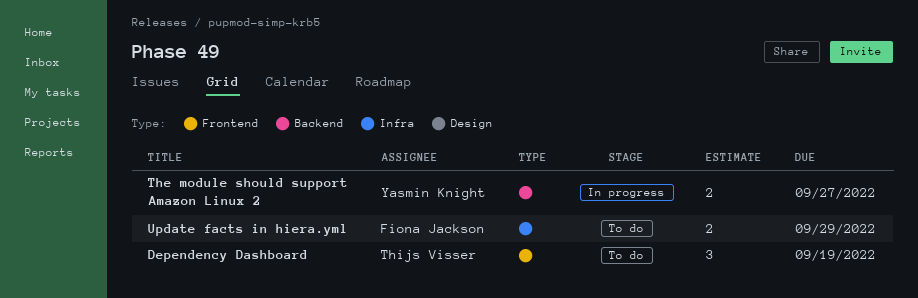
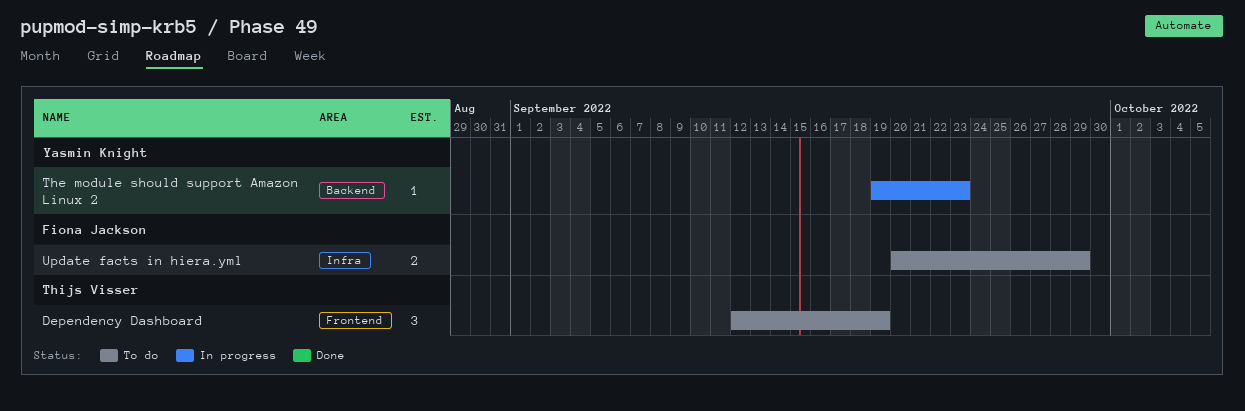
The module should support Amazon Linux 2, estimate: 2 -> 1
The module should support Amazon Linux 2, due: Sep 27 -> Sep 23

